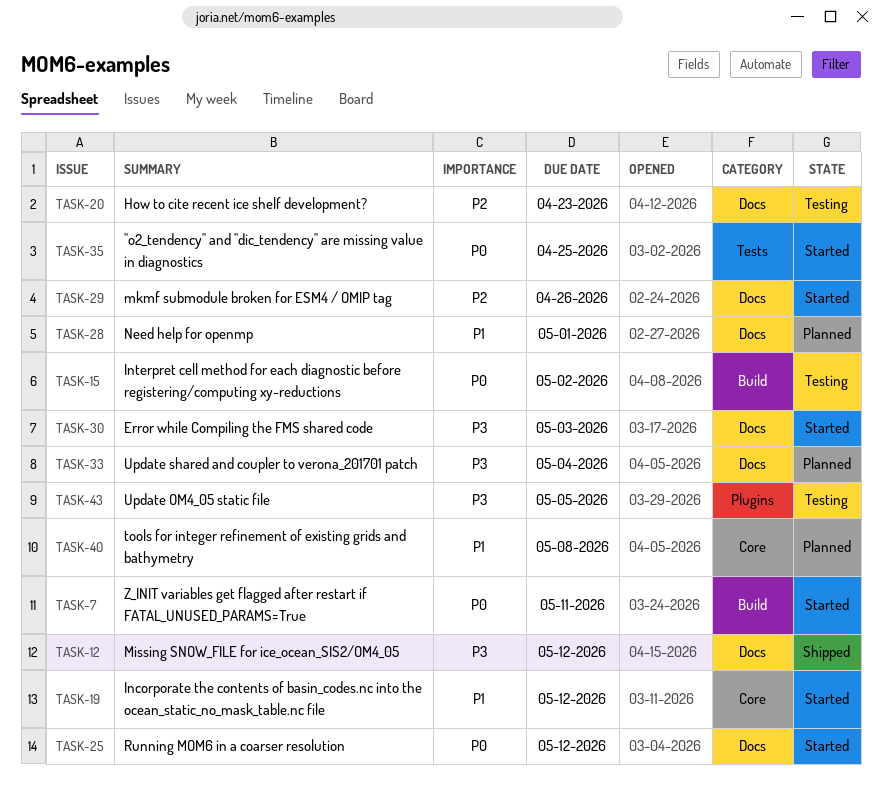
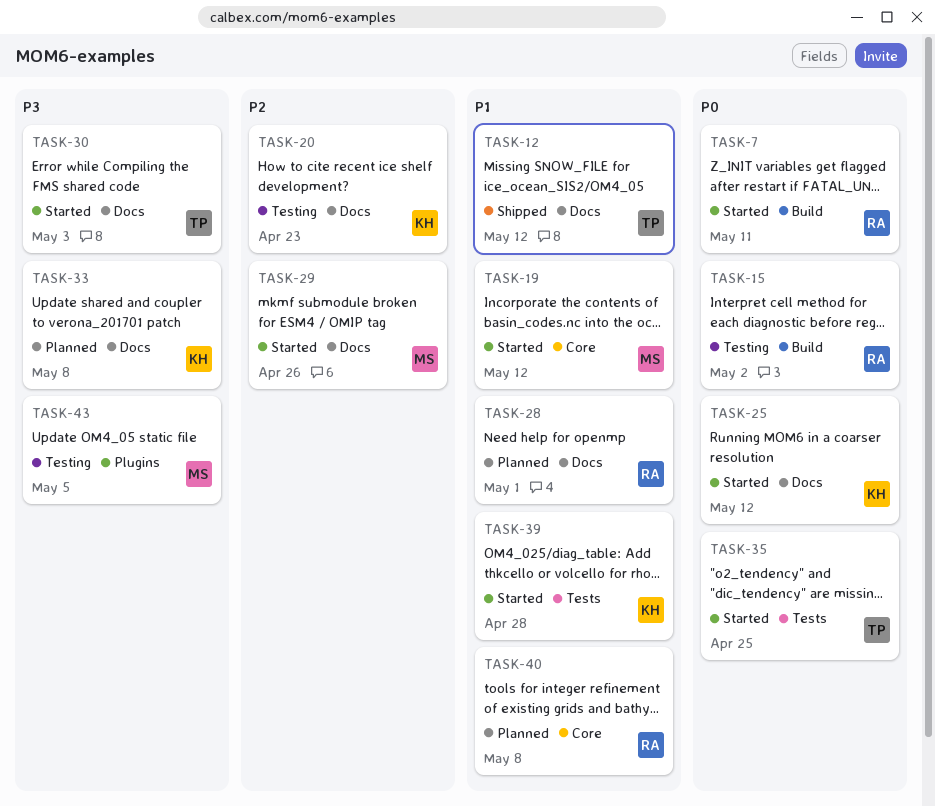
TASK-12, priority: P3 -> P1
TASK-33, due: May 4 -> May 8
TASK-39: none -> present

